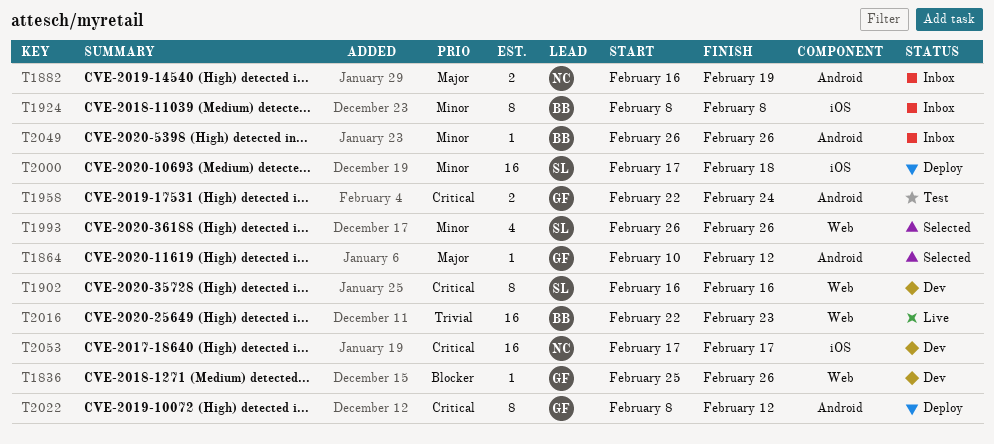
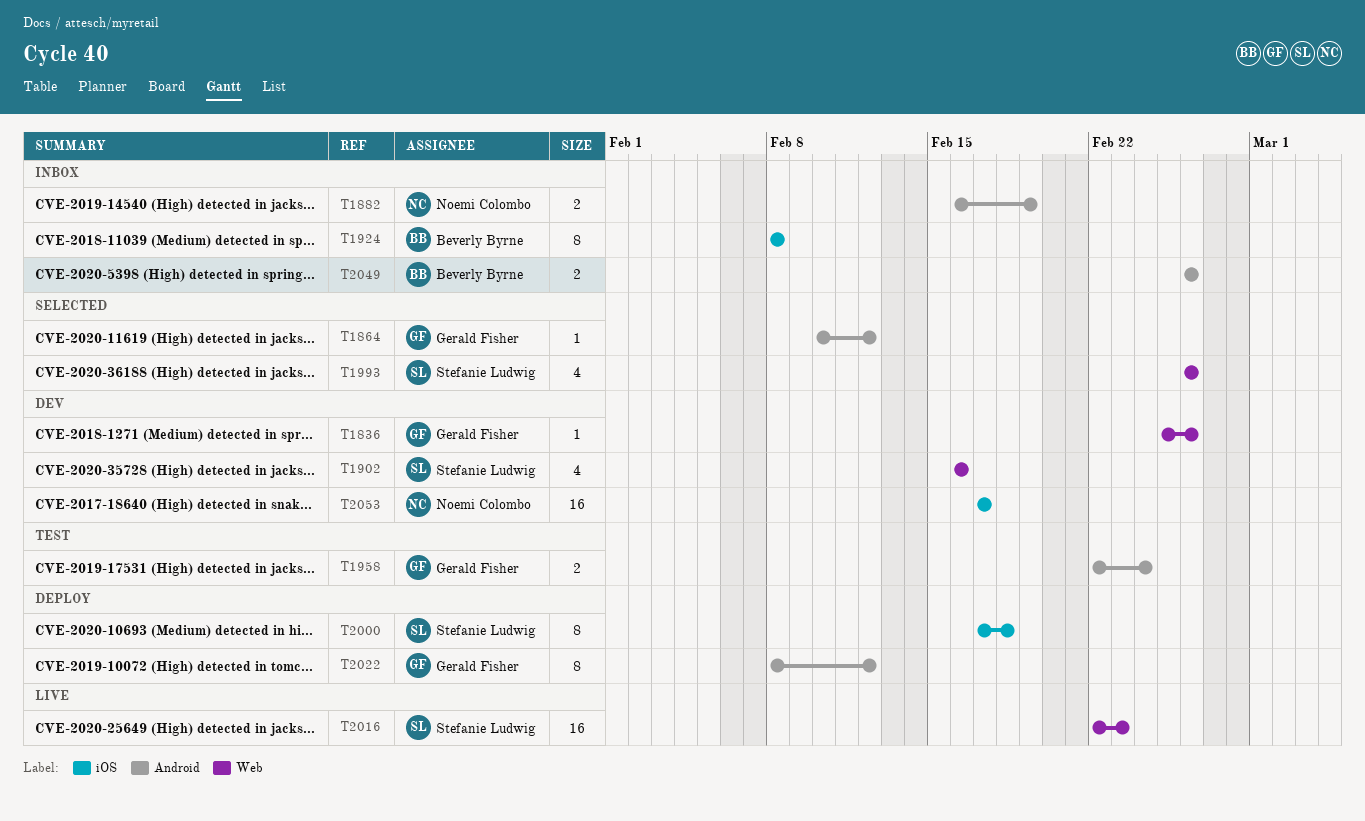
T1902, estimate: 8 -> 4
T2000, estimate: 16 -> 8
T2016, owner: Beverly Byrne -> Stefanie Ludwig
T2049, estimate: 1 -> 2

